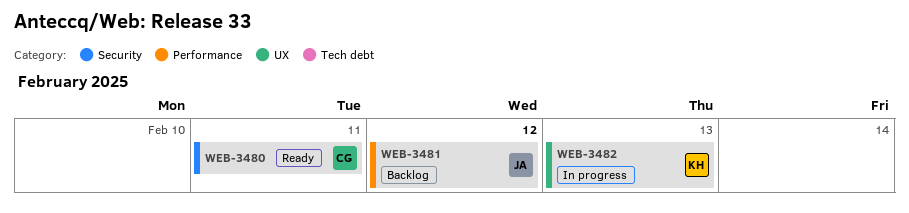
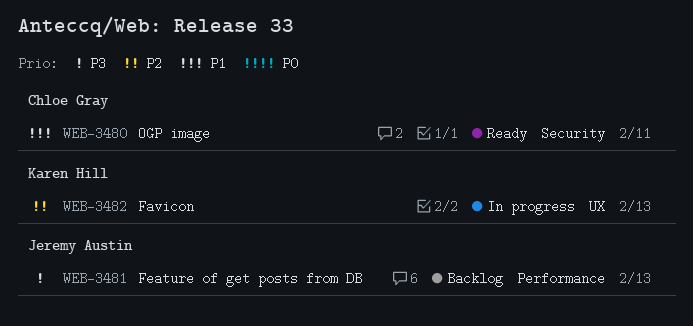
WEB-3481, due: Feb 12 -> Feb 13

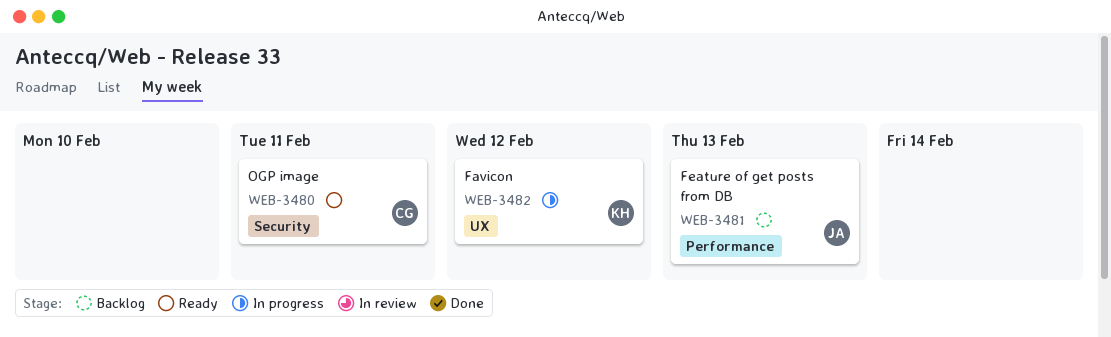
WEB-3482, due: Feb 13 -> Feb 12

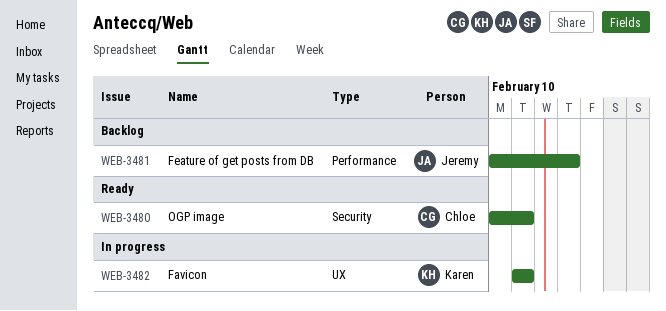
WEB-3482, due: Feb 12 -> Feb 11

